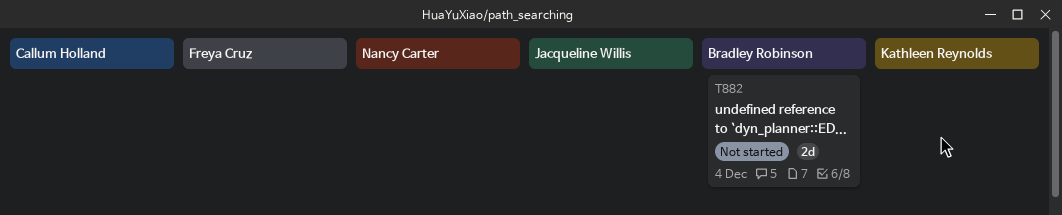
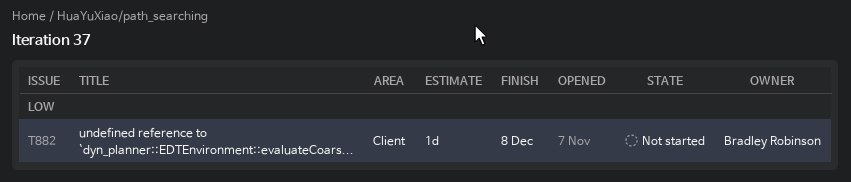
T882, estimate: 2d -> 1d
T882, due: Dec 4 -> Dec 8

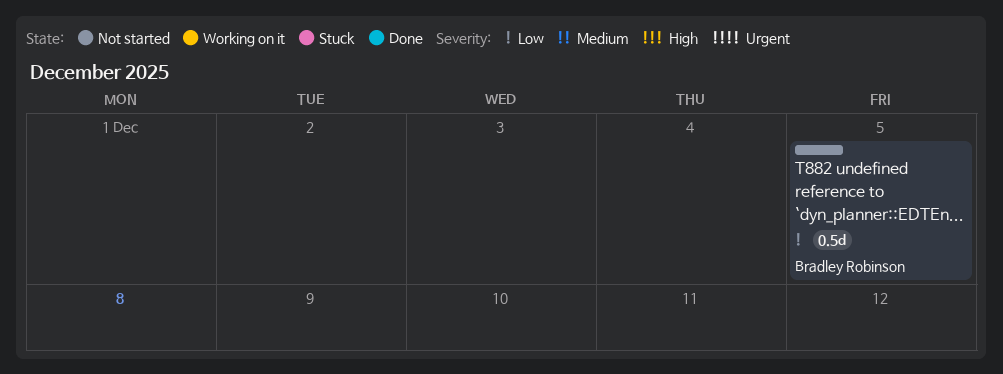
T882, estimate: 1d -> 0.5d
T882, due: Dec 8 -> Dec 5

